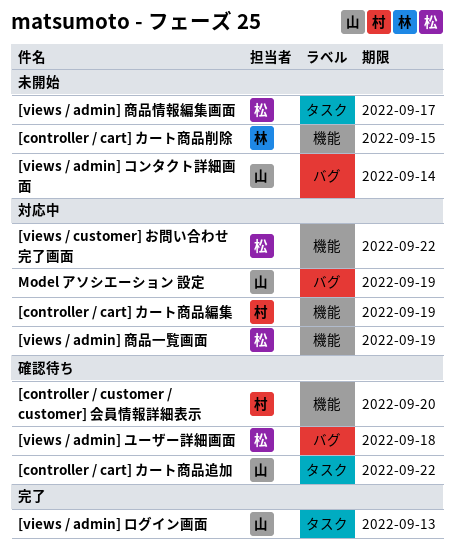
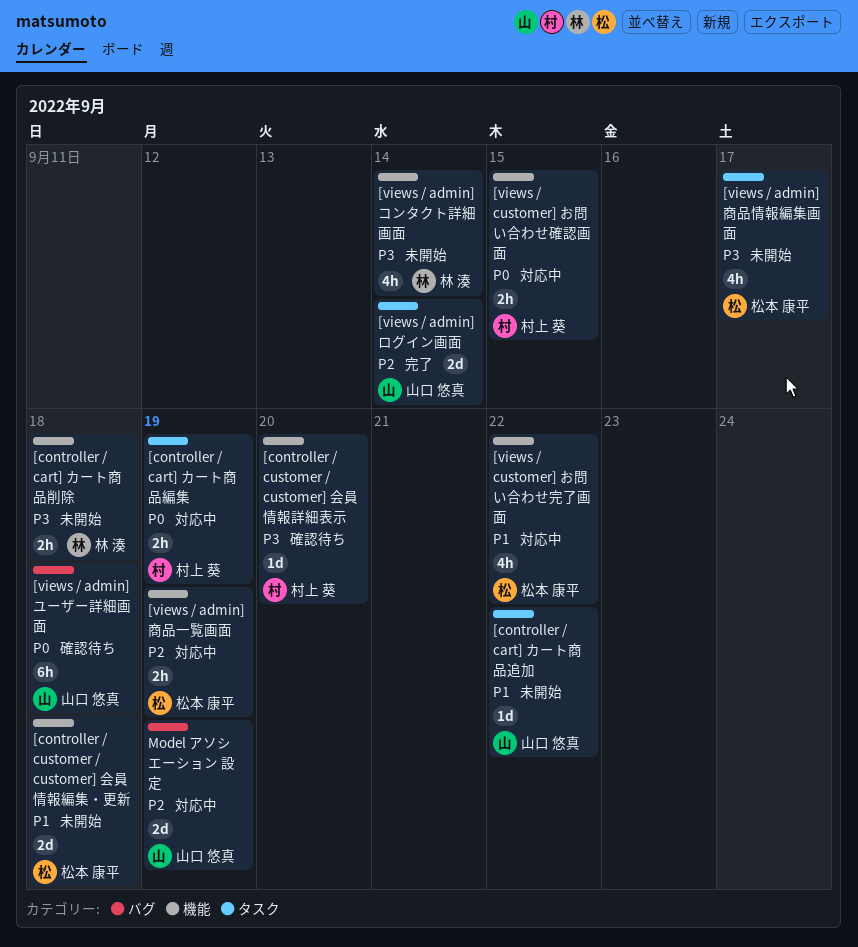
[controller / cart] カート商品削除, due: Sep 15 -> Sep 18
[controller / cart] カート商品編集, label: 機能 -> タスク
[controller / cart] カート商品追加, status: 確認待ち -> 未開始
[controller / customer / customer] 会員情報編集・更新: none -> present
[views / admin] コンタクト詳細画面, owner: 山口 悠真 -> 林 湊
[views / admin] コンタクト詳細画面, label: バグ -> 機能
[views / admin] ユーザー詳細画面, owner: 松本 康平 -> 山口 悠真
[views / admin] ログイン画面, due: Sep 13 -> Sep 14
[views / customer] お問い合わせ確認画面: none -> present

